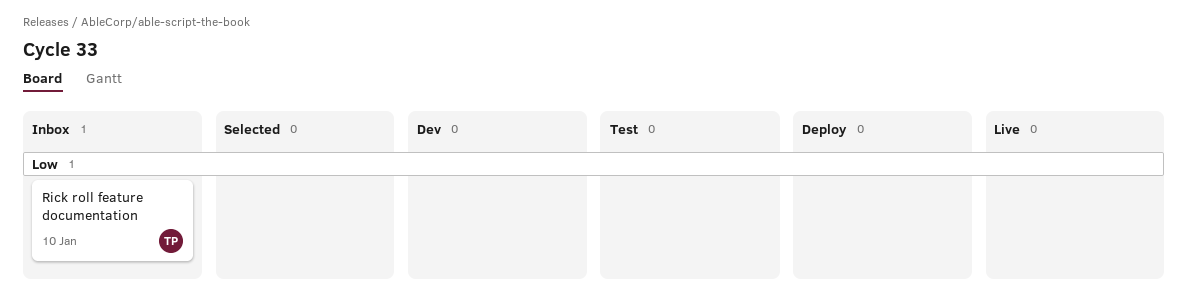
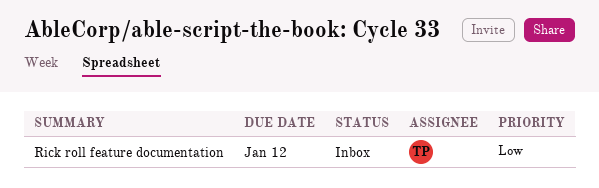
Rick roll feature documentation, due: Jan 10 -> Jan 12

